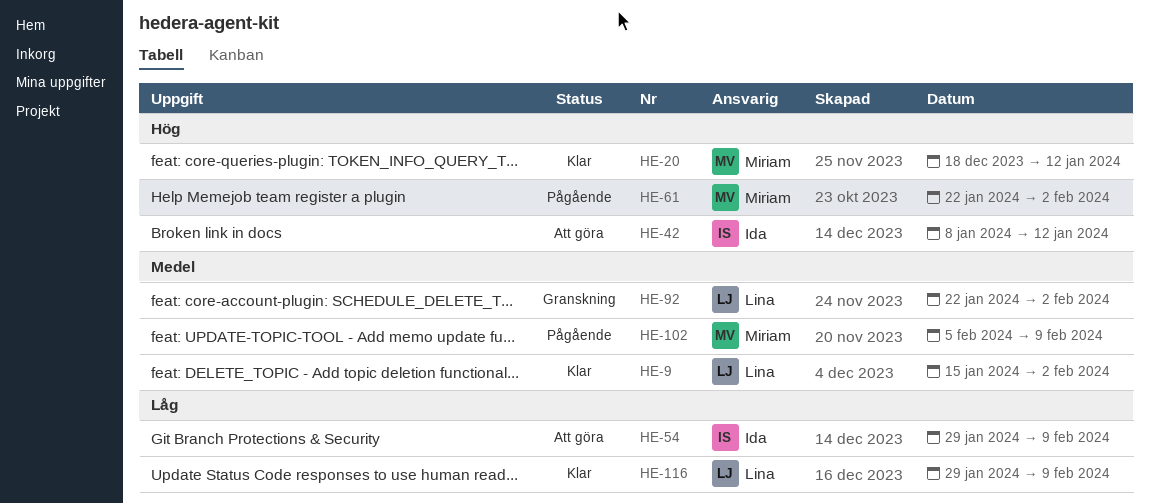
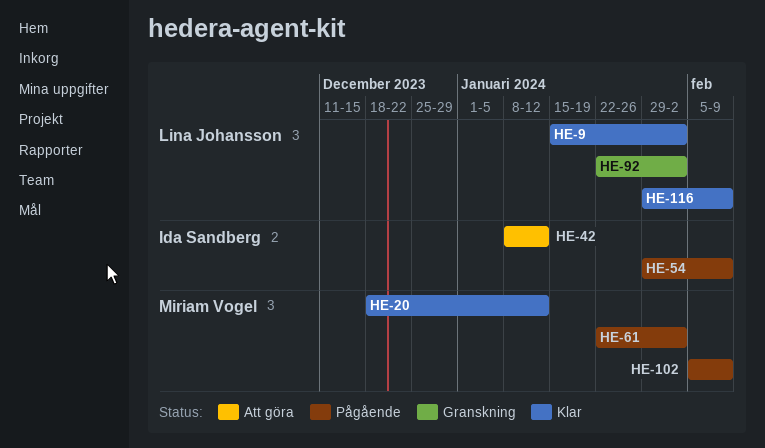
HE-54, status: Att göra -> Pågående

